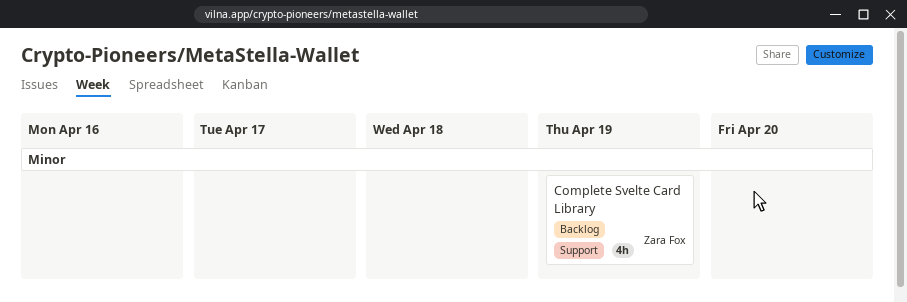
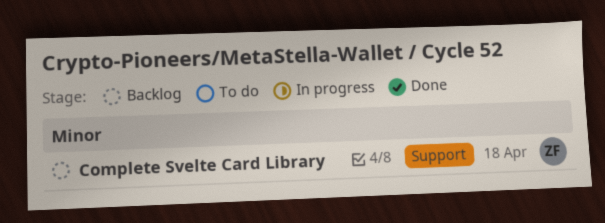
Complete Svelte Card Library, due: Apr 19 -> Apr 18

